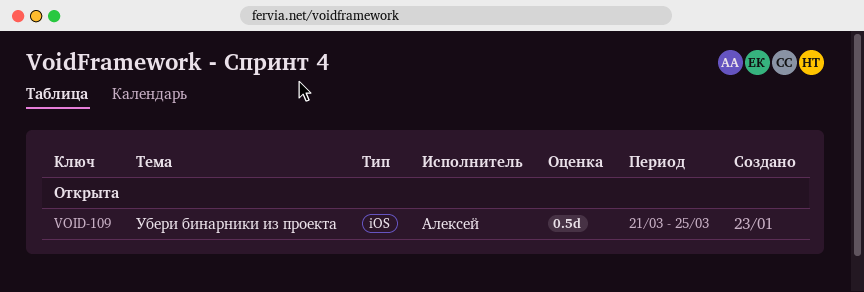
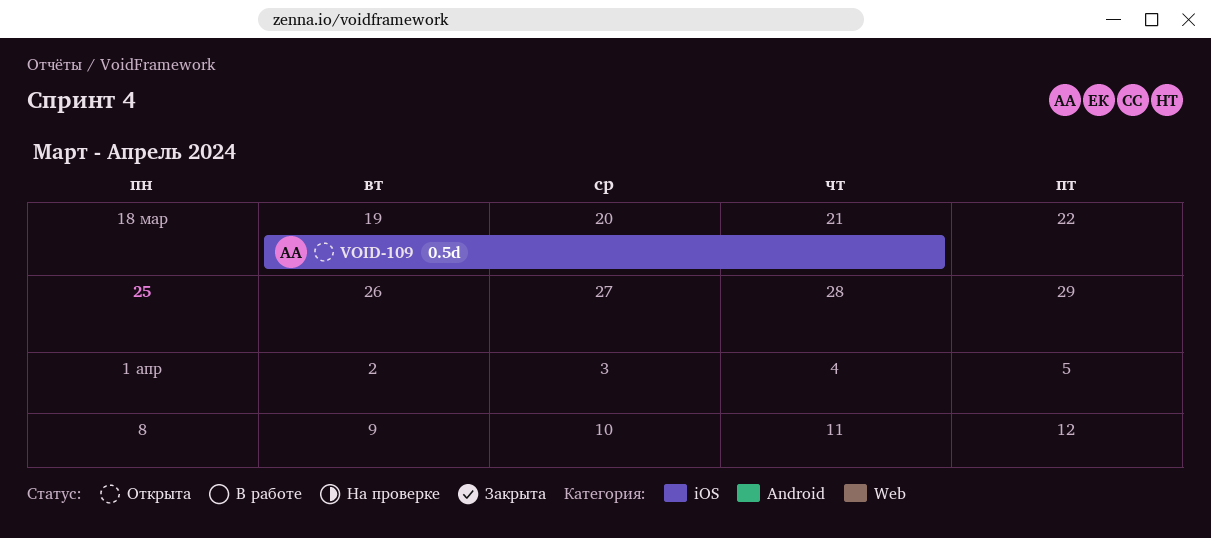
VOID-109, start: Mar 21 -> Mar 19
VOID-109, due: Mar 25 -> Mar 21

